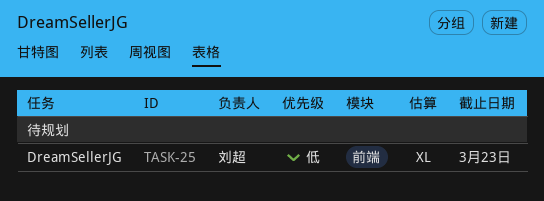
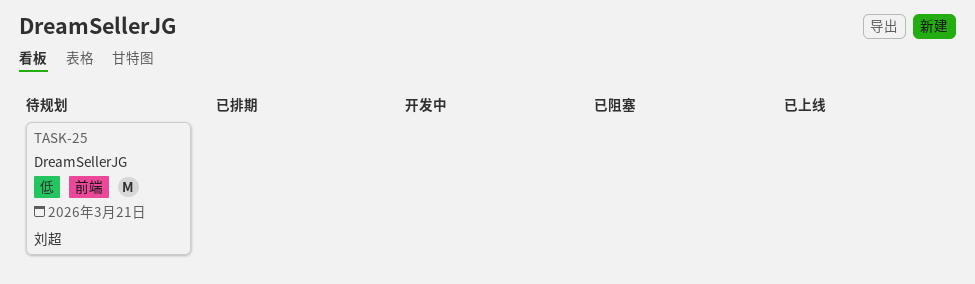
TASK-25, estimate: XL -> M
TASK-25, due: Mar 23 -> Mar 21

